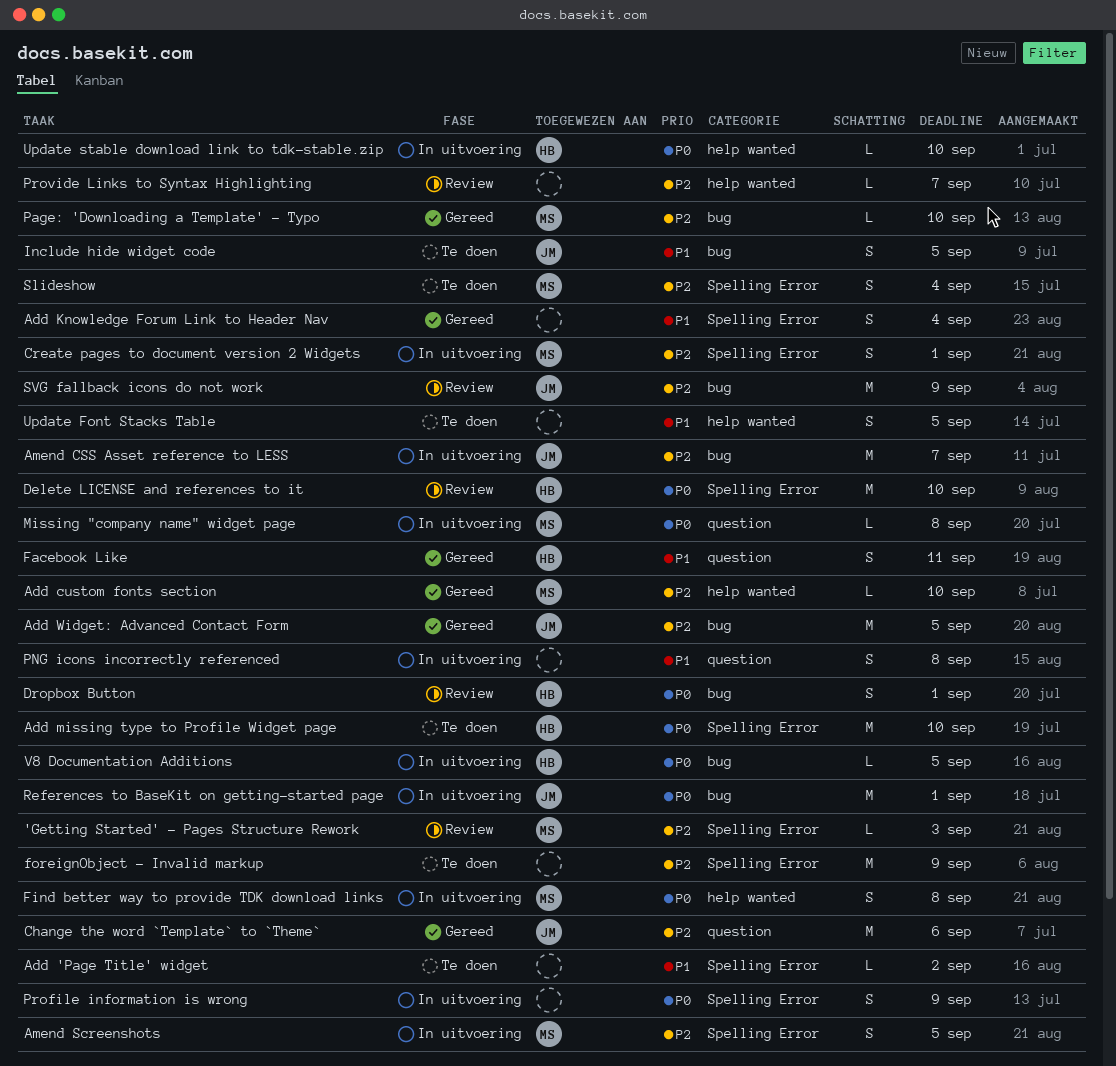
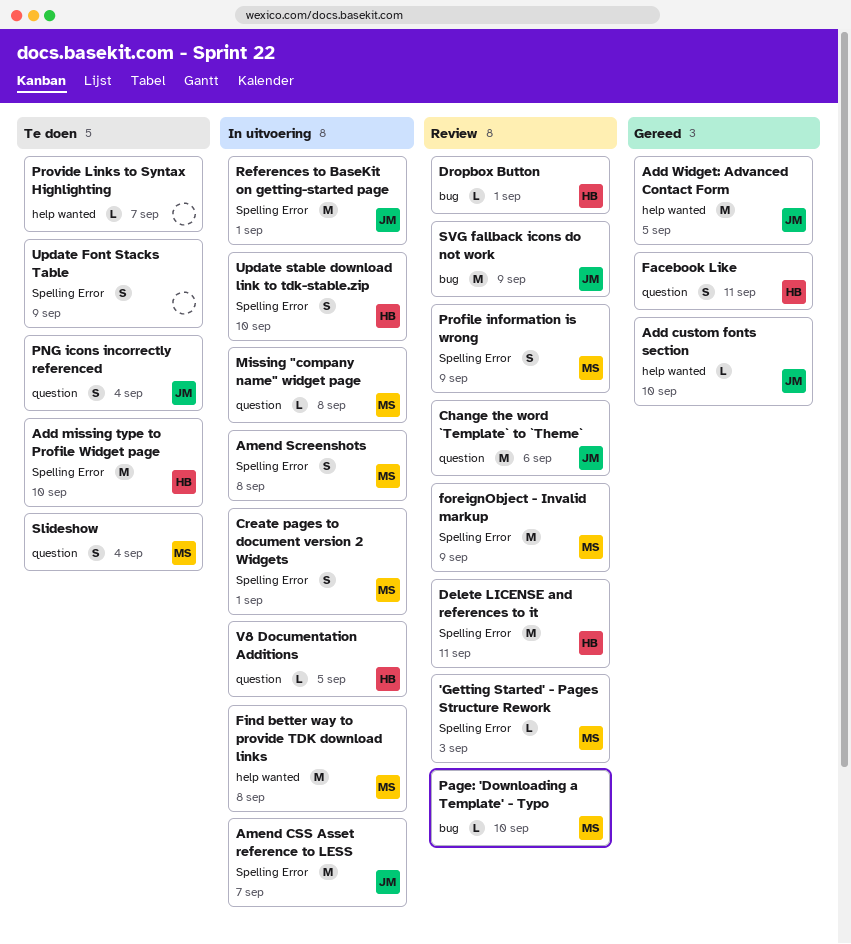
Add 'Page Title' widget: present -> none
Add custom fonts section, owner: MS -> JM
Add Knowledge Forum Link to Header Nav: present -> none
Add Widget: Advanced Contact Form, label: bug -> help wanted
Amend CSS Asset reference to LESS, label: bug -> Spelling Error
Amend Screenshots, due: Sep 5 -> Sep 8
Change the word `Template` to `Theme`, status: Gereed -> Review
Delete LICENSE and references to it, due: Sep 10 -> Sep 11
Dropbox Button, estimate: S -> L
Find better way to provide TDK download links, estimate: S -> M
foreignObject - Invalid markup, status: Te doen -> Review
foreignObject - Invalid markup, owner: none -> MS
Include hide widget code: present -> none
Page: 'Downloading a Template' - Typo, status: Gereed -> Review
PNG icons incorrectly referenced, status: In uitvoering -> Te doen
PNG icons incorrectly referenced, owner: none -> JM
PNG icons incorrectly referenced, due: Sep 8 -> Sep 4
Profile information is wrong, status: In uitvoering -> Review
Profile information is wrong, owner: none -> MS
Provide Links to Syntax Highlighting, status: Review -> Te doen
References to BaseKit on getting-started page, label: bug -> Spelling Error
Slideshow, label: Spelling Error -> question
Update Font Stacks Table, label: help wanted -> Spelling Error
Update Font Stacks Table, due: Sep 5 -> Sep 9
Update stable download link to tdk-stable.zip, label: help wanted -> Spelling Error
Update stable download link to tdk-stable.zip, estimate: L -> S
V8 Documentation Additions, label: bug -> question

